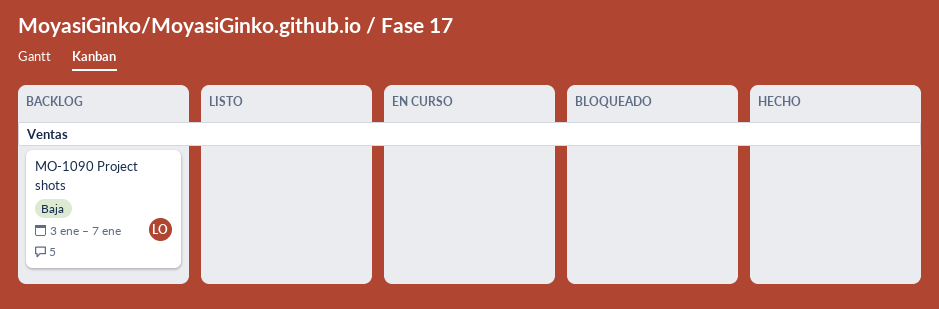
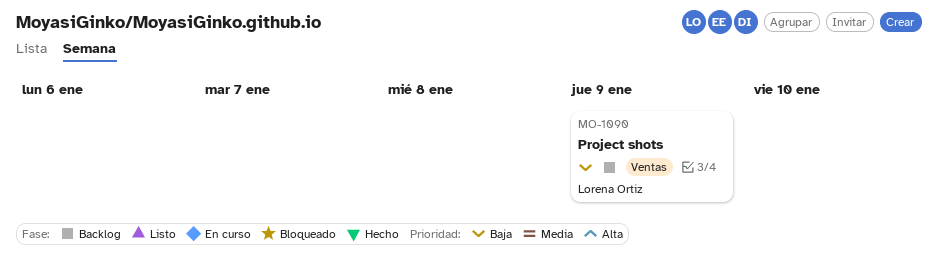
MO-1090, due: Jan 7 -> Jan 9

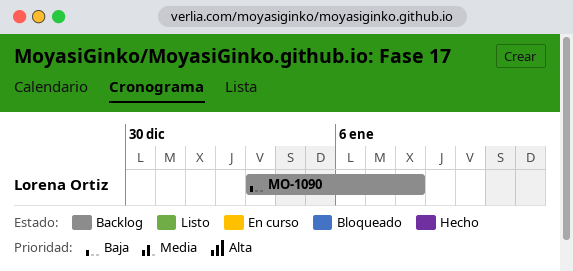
MO-1090, due: Jan 9 -> Jan 8

